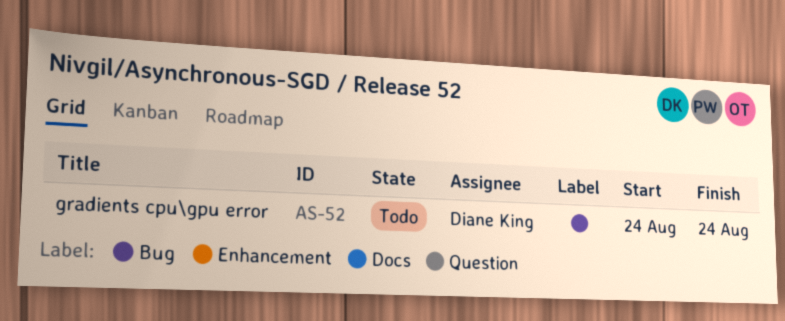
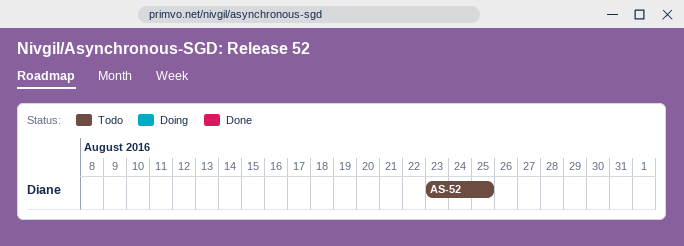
AS-52, start: Aug 24 -> Aug 23
AS-52, due: Aug 24 -> Aug 25

